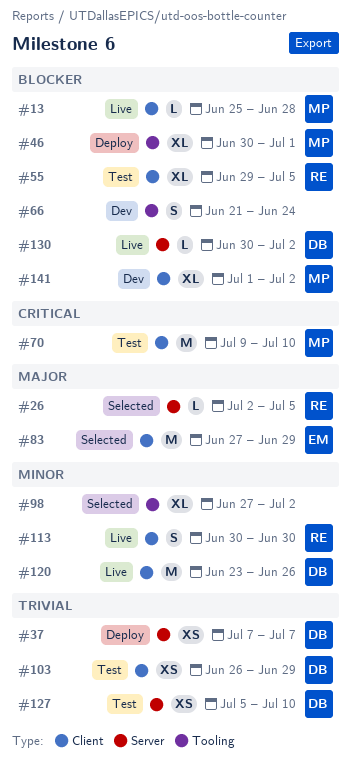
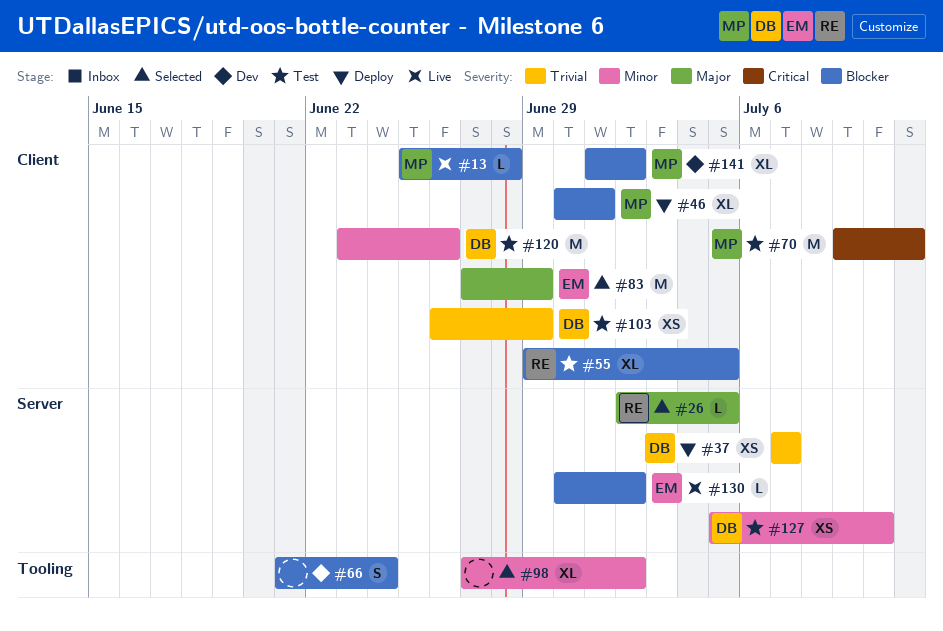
#46, label: Tooling -> Client
#70, due: Jul 10 -> Jul 11
#113: present -> none
#120, status: Live -> Test
#127, priority: Trivial -> Minor
#130, owner: DB -> EM

